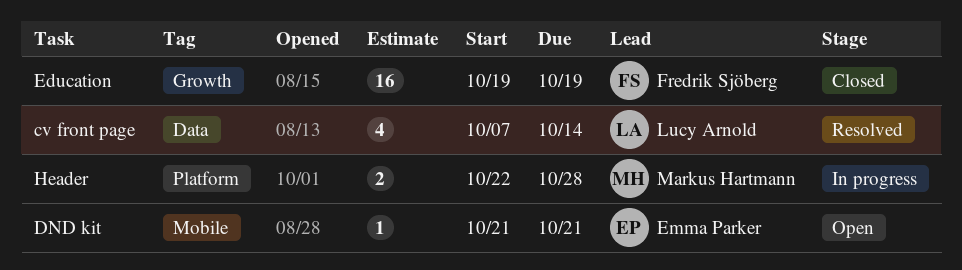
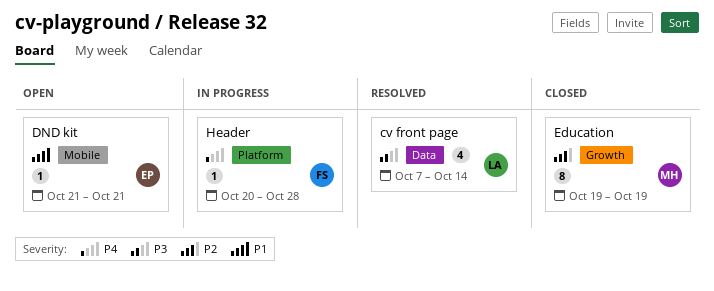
Education, owner: Fredrik Sjöberg -> Markus Hartmann
Education, estimate: 16 -> 8
Header, owner: Markus Hartmann -> Fredrik Sjöberg
Header, estimate: 2 -> 1
Header, start: Oct 22 -> Oct 20

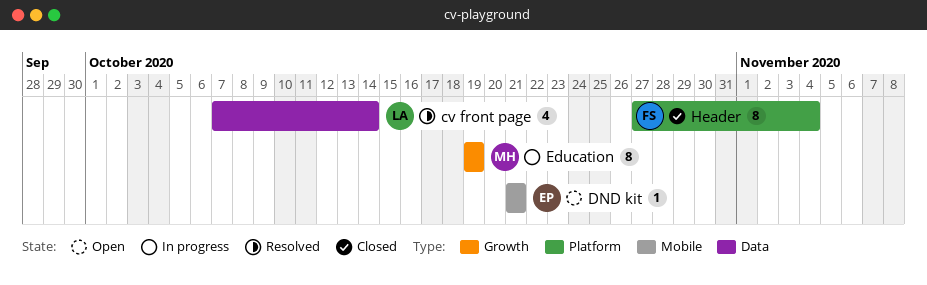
Education, status: Closed -> In progress
Header, status: In progress -> Closed
Header, estimate: 1 -> 8
Header, start: Oct 20 -> Oct 27
Header, due: Oct 28 -> Nov 4

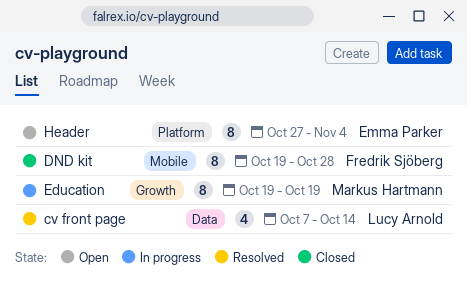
DND kit, status: Open -> Closed
DND kit, owner: Emma Parker -> Fredrik Sjöberg
DND kit, estimate: 1 -> 8
DND kit, start: Oct 21 -> Oct 19
DND kit, due: Oct 21 -> Oct 28
Header, status: Closed -> Open
Header, owner: Fredrik Sjöberg -> Emma Parker

